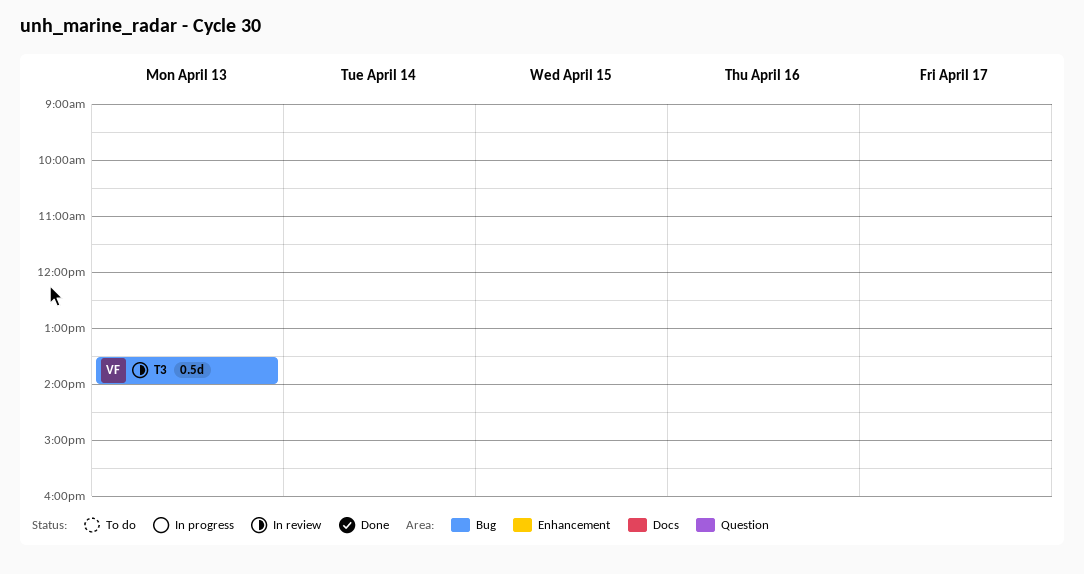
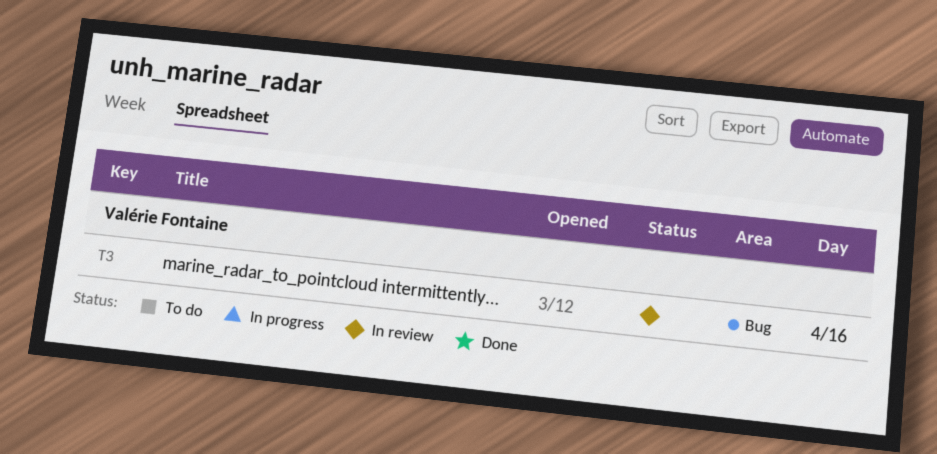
T3, day: Apr 13 -> Apr 16

